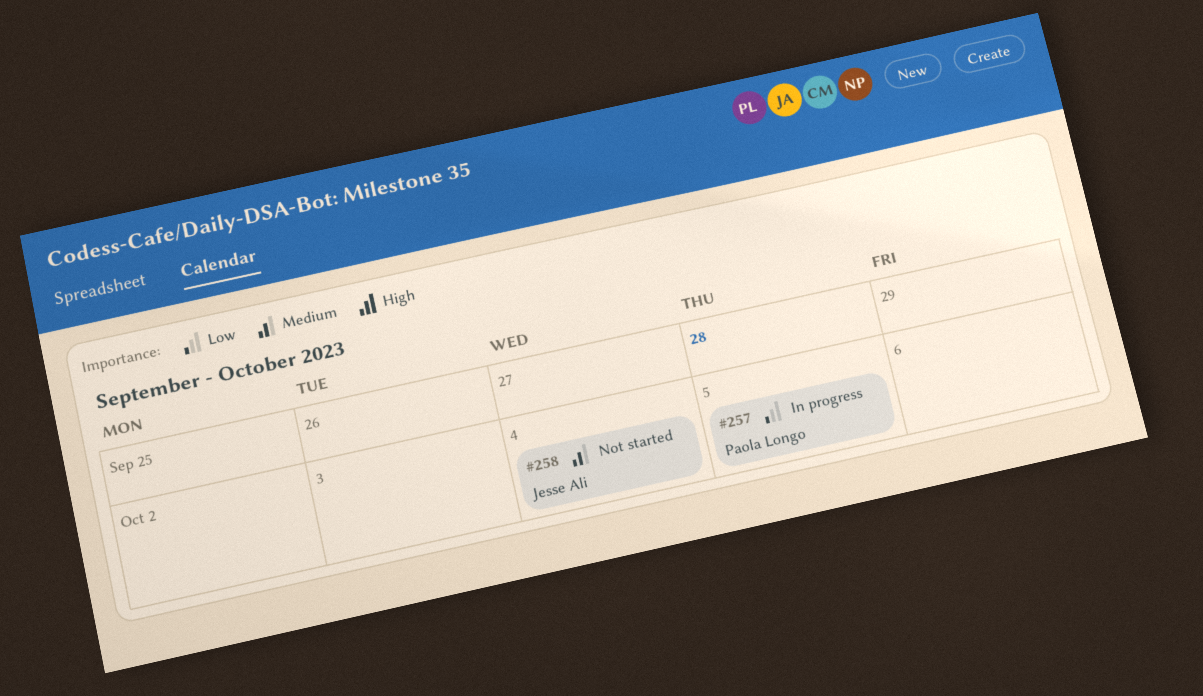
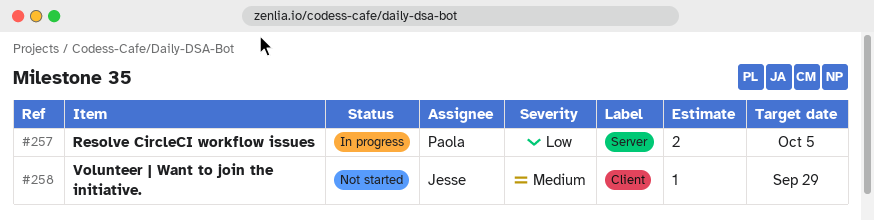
#258, due: Oct 4 -> Sep 29

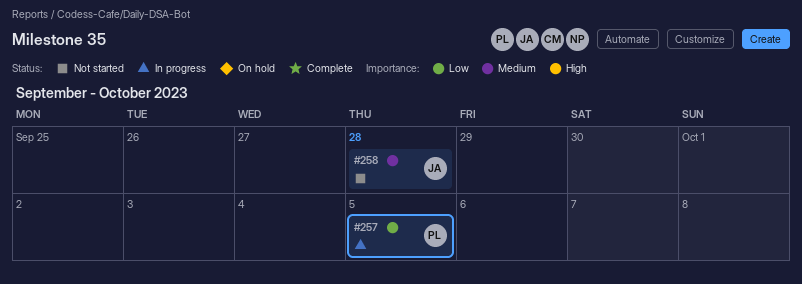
#258, due: Sep 29 -> Sep 28

